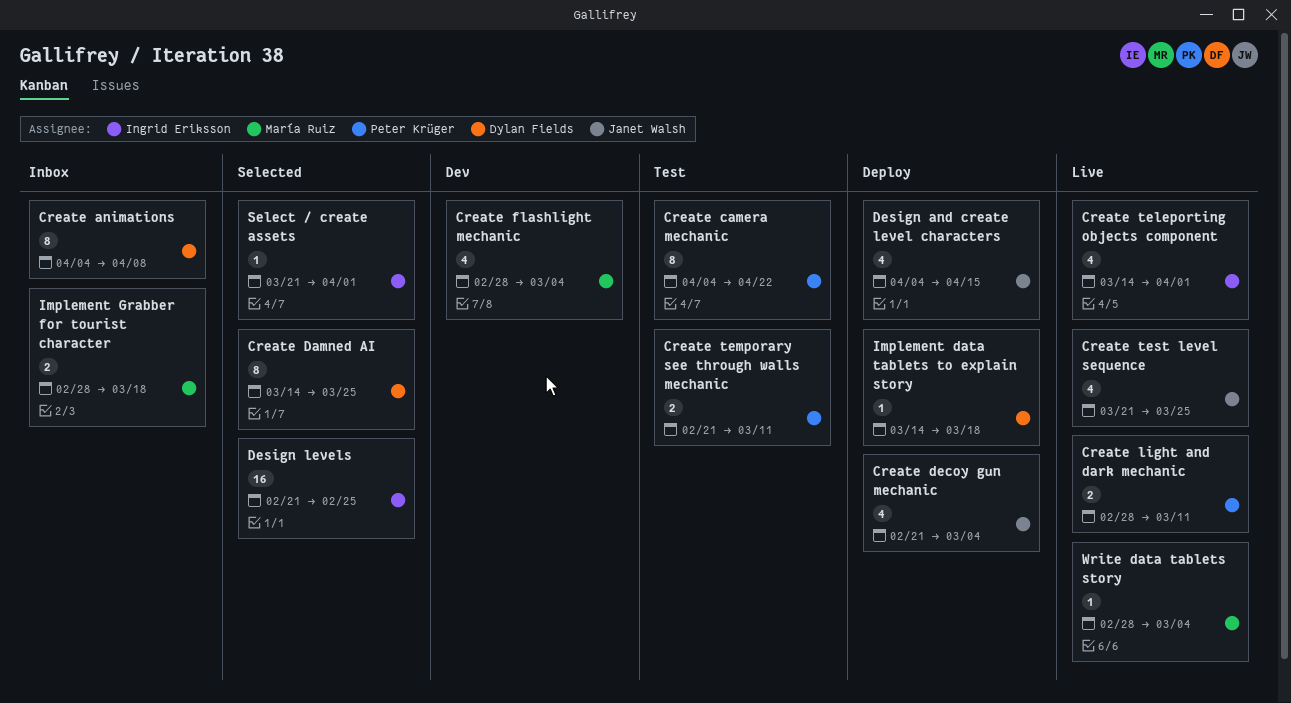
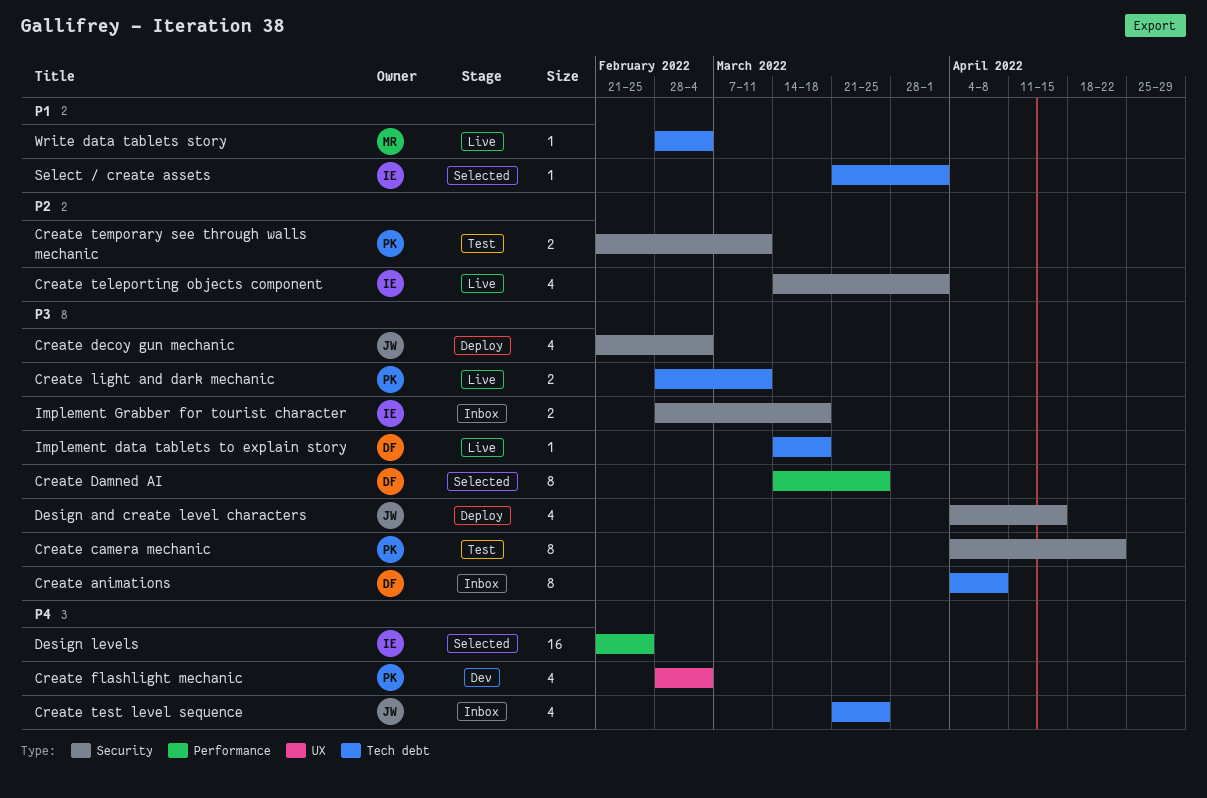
Create flashlight mechanic, owner: María Ruiz -> Peter Krüger
Create test level sequence, status: Live -> Inbox
Implement data tablets to explain story, status: Deploy -> Live
Implement Grabber for tourist character, owner: María Ruiz -> Ingrid Eriksson

